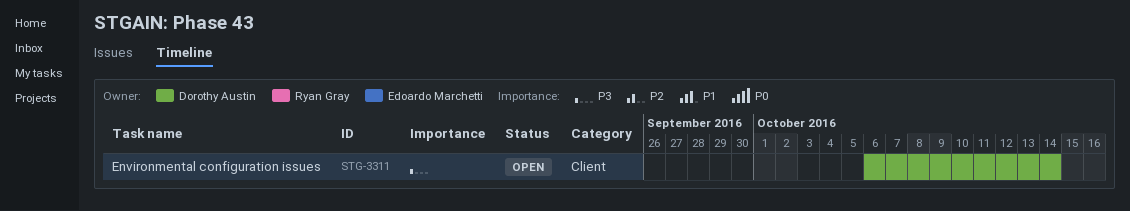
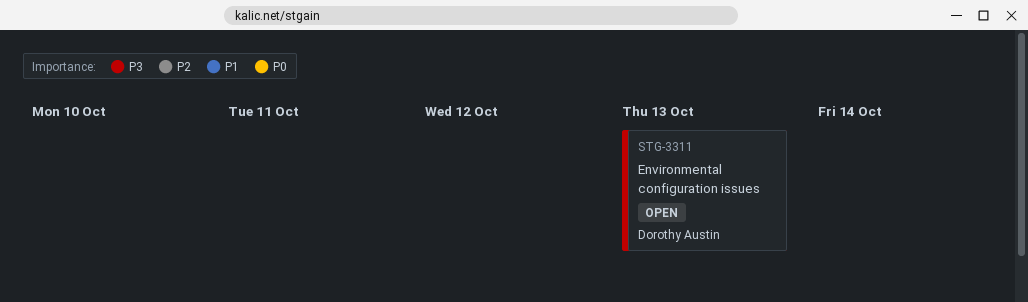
STG-3311, due: Oct 14 -> Oct 13

